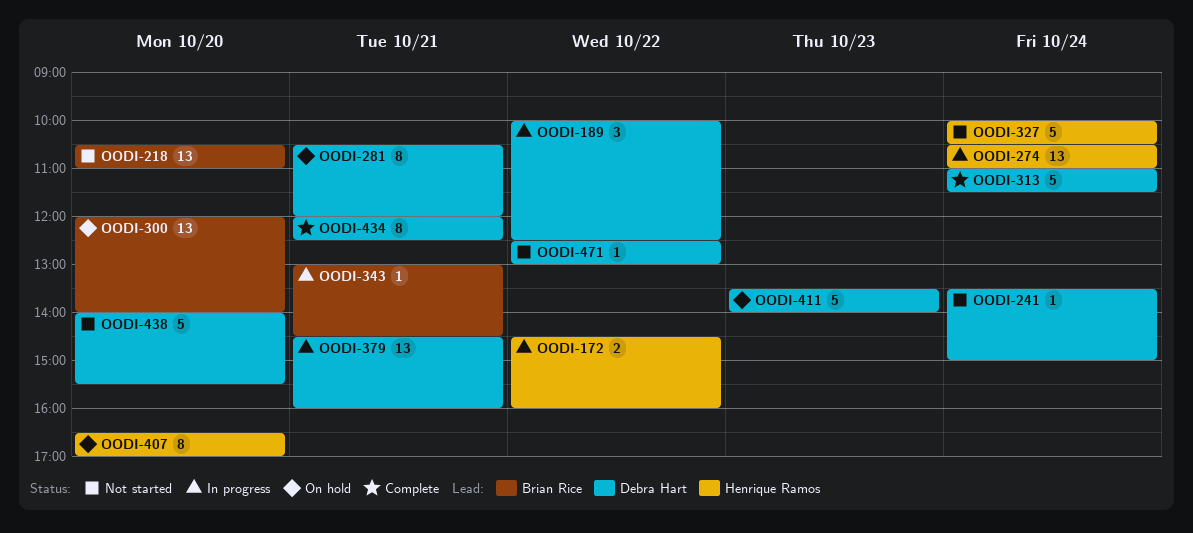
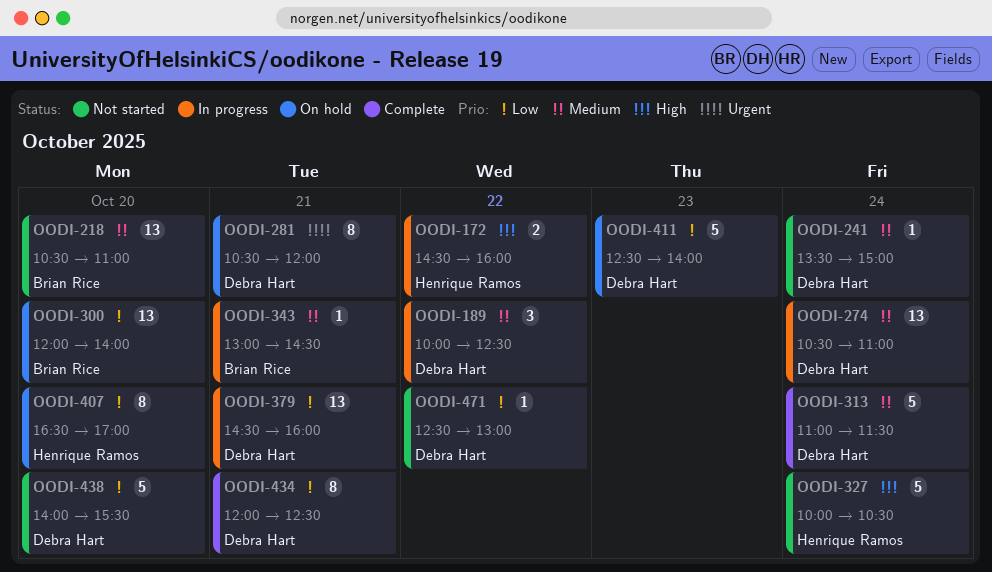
OODI-274, owner: Henrique Ramos -> Debra Hart
OODI-411, begins: 13:30 -> 12:30

